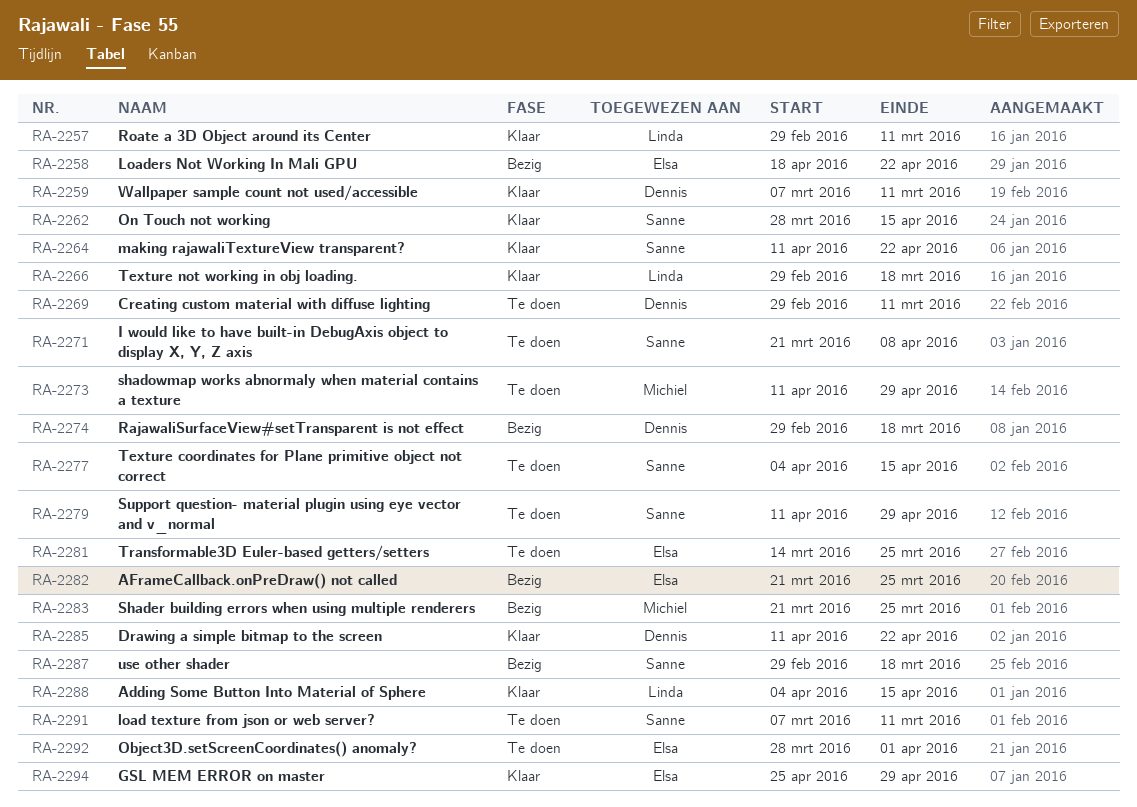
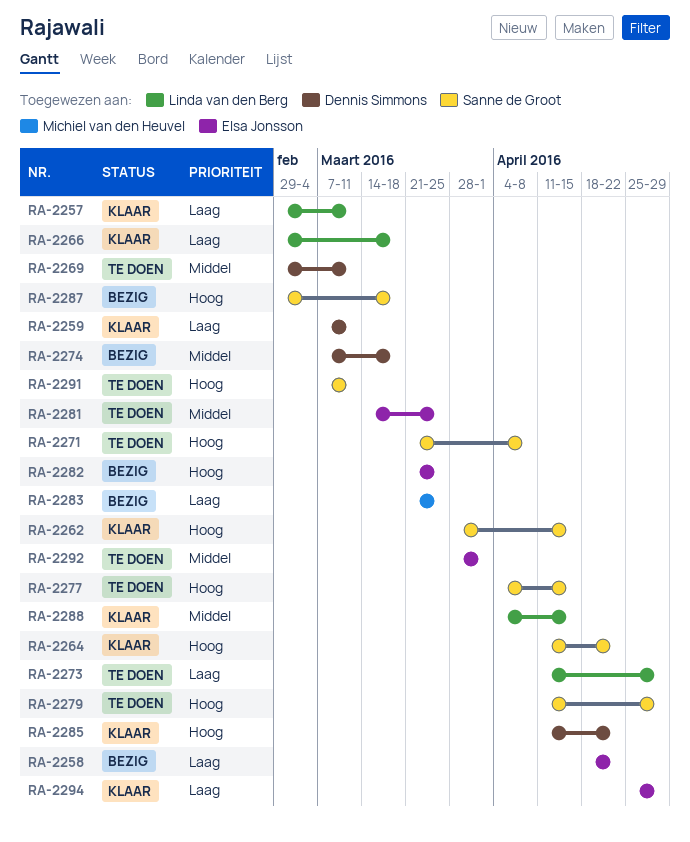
RA-2273, owner: Michiel van den Heuvel -> Linda van den Berg
RA-2274, start: Feb 29 -> Mar 7

